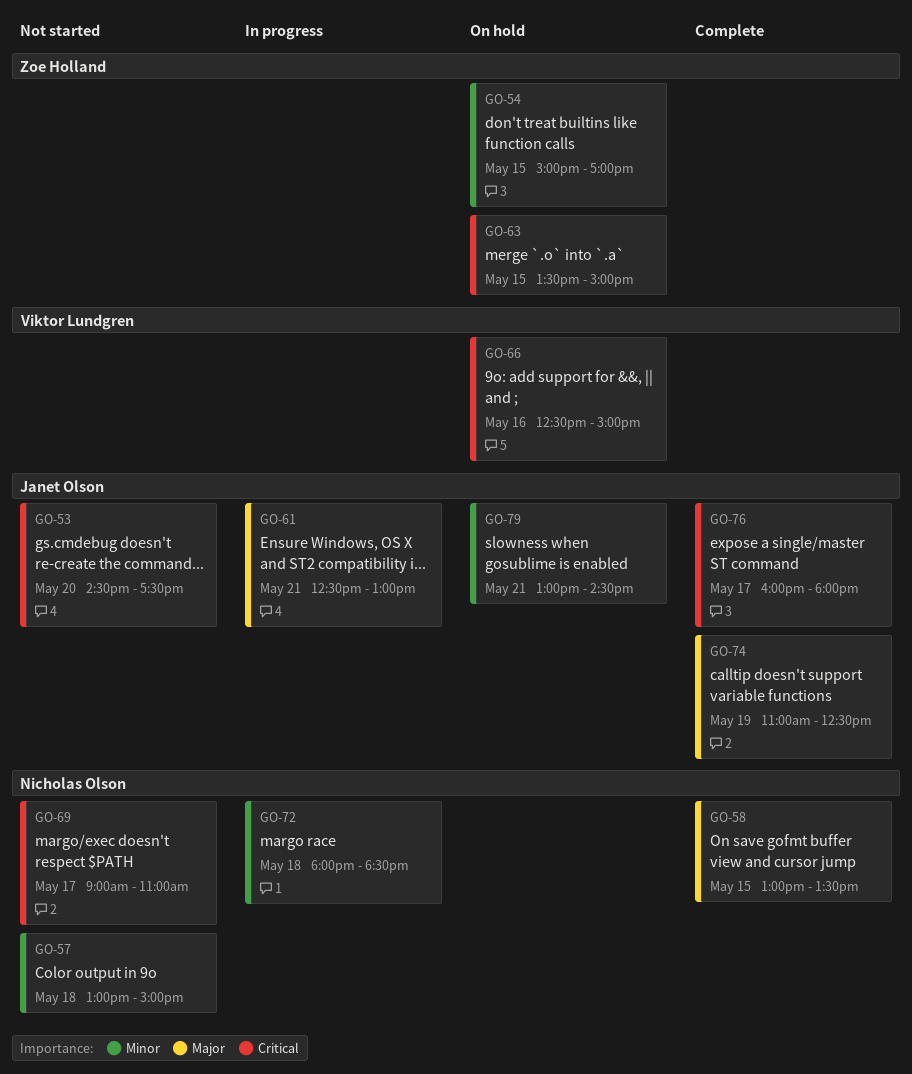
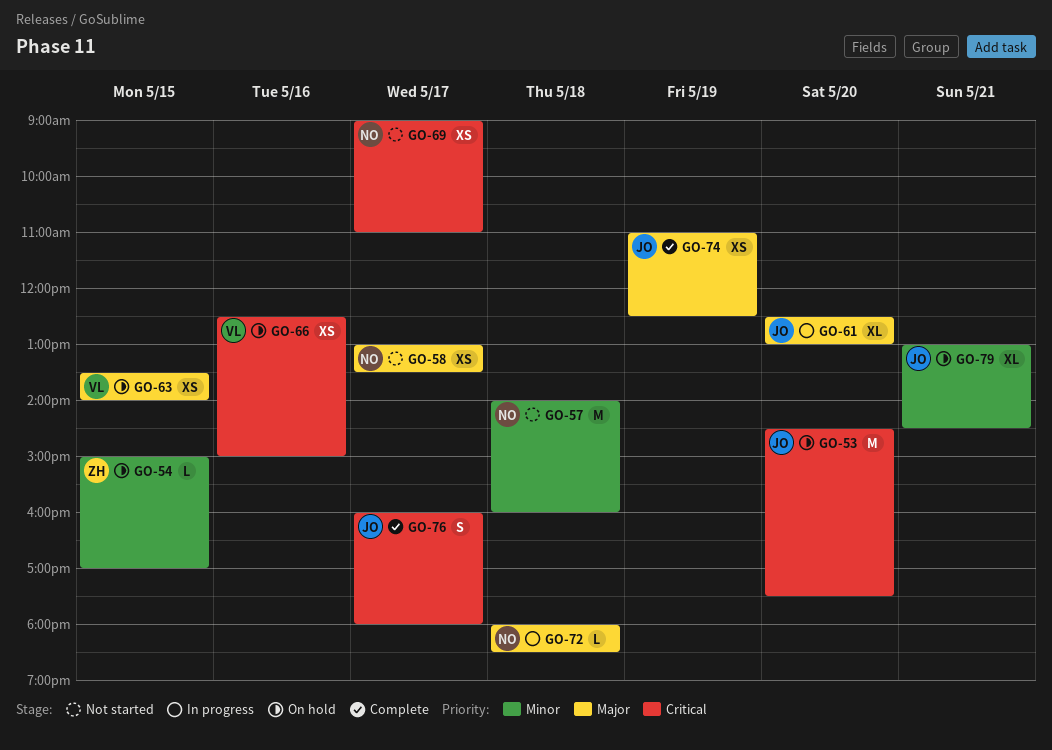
GO-53, status: Not started -> On hold
GO-57, begins: 13:00 -> 14:00
GO-57, ends: 15:00 -> 16:00
GO-58, status: Complete -> Not started
GO-58, day: May 15 -> May 17
GO-61, day: May 21 -> May 20
GO-63, owner: Zoe Holland -> Viktor Lundgren
GO-63, priority: Critical -> Major
GO-63, ends: 15:00 -> 14:00
GO-72, priority: Minor -> Major

